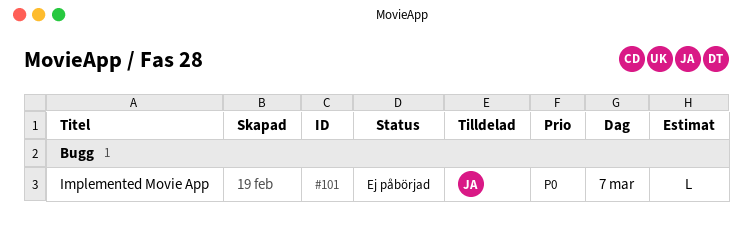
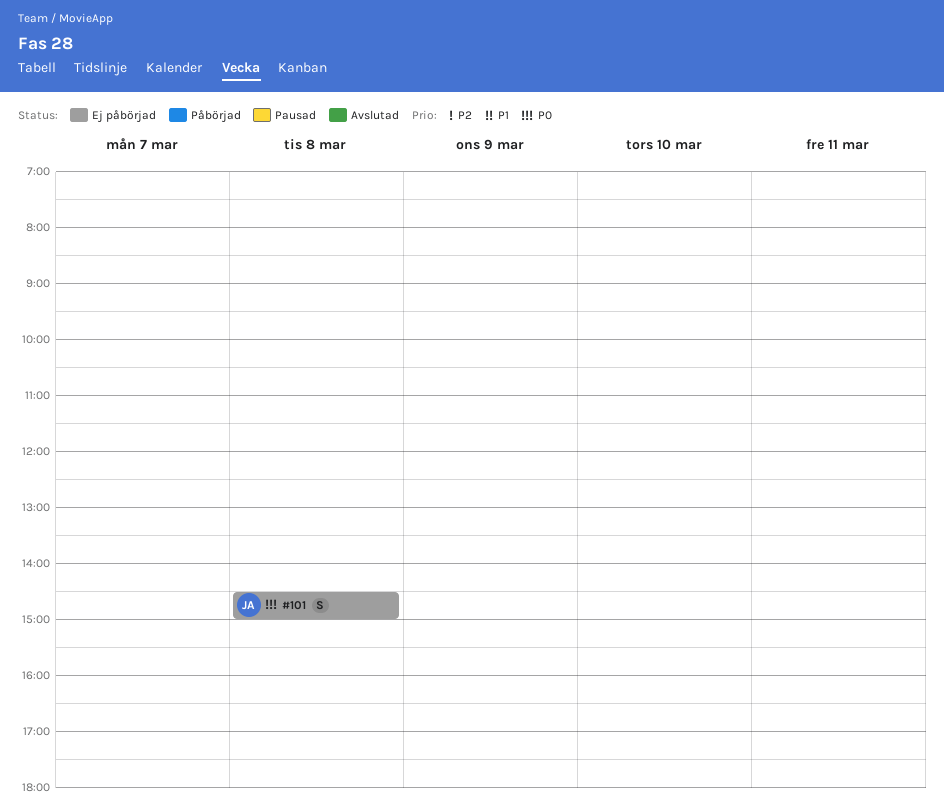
#101, estimate: L -> S
#101, day: Mar 7 -> Mar 8

